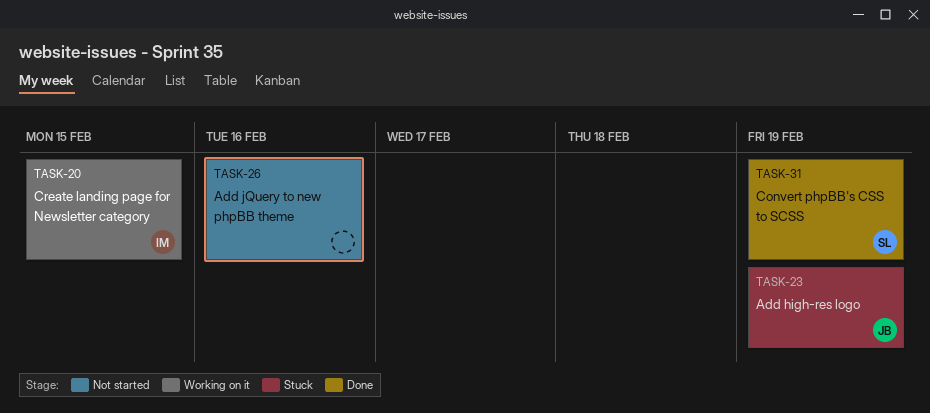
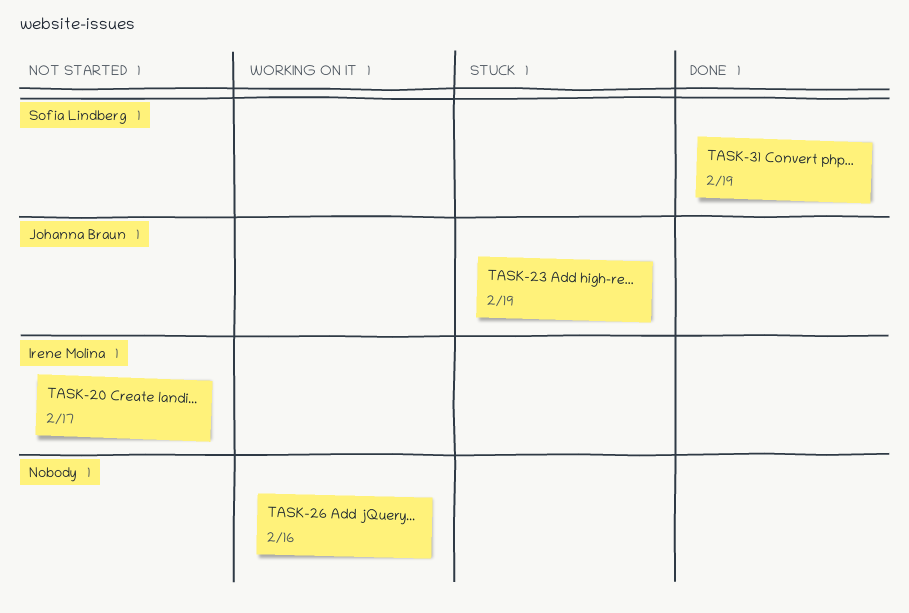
TASK-20, status: Working on it -> Not started
TASK-20, due: Feb 15 -> Feb 17
TASK-26, status: Not started -> Working on it

